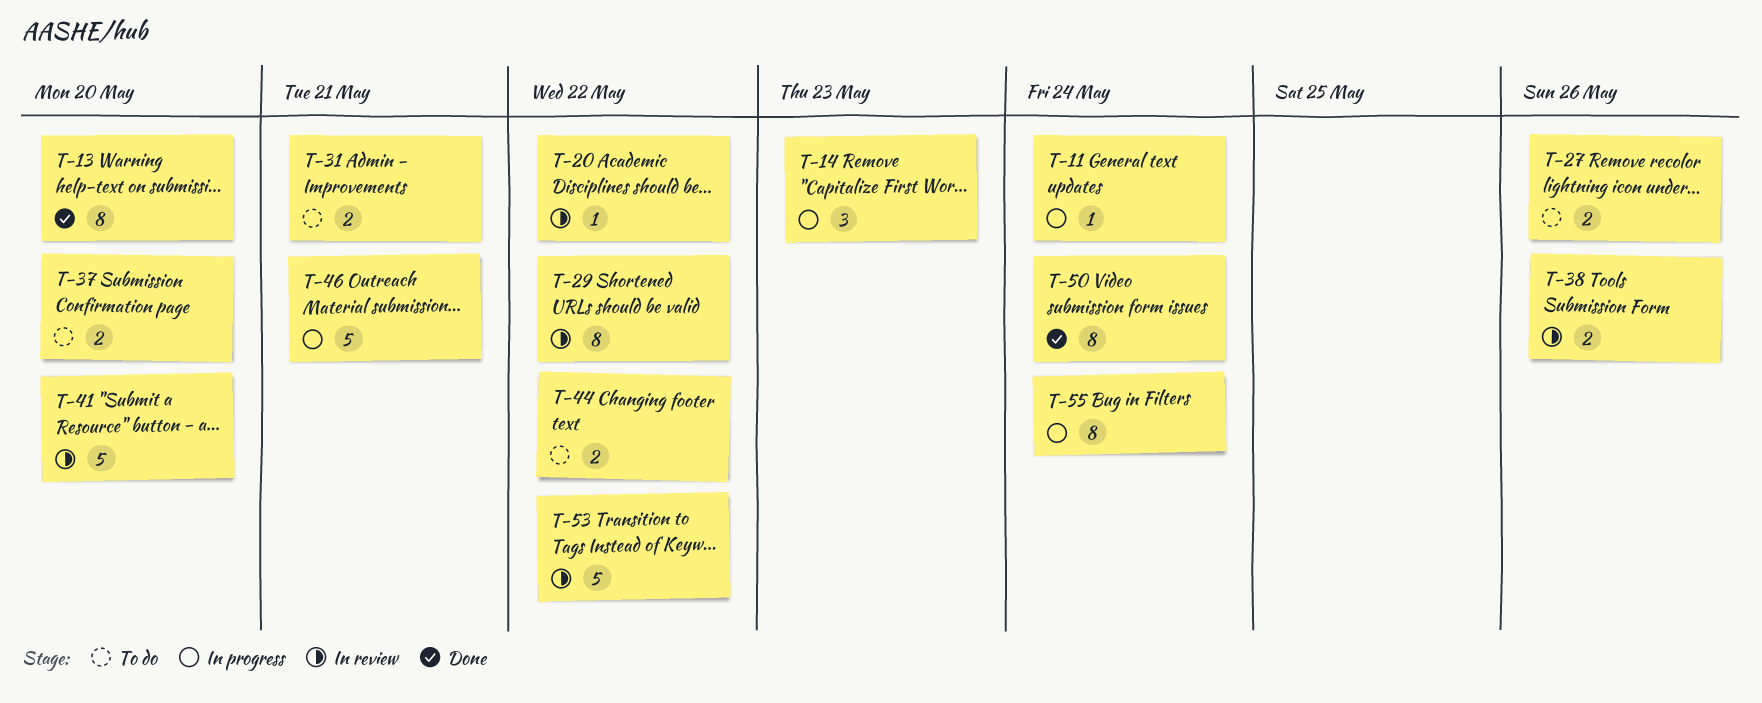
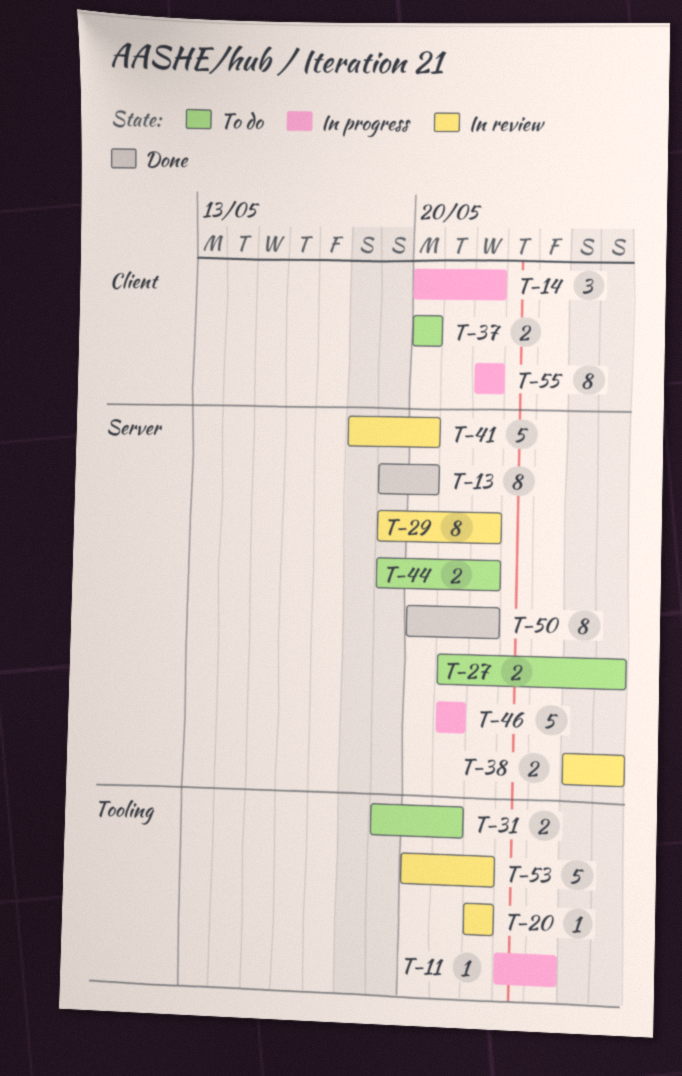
T-14, due: May 23 -> May 22
T-50, due: May 24 -> May 22
T-55, due: May 24 -> May 22

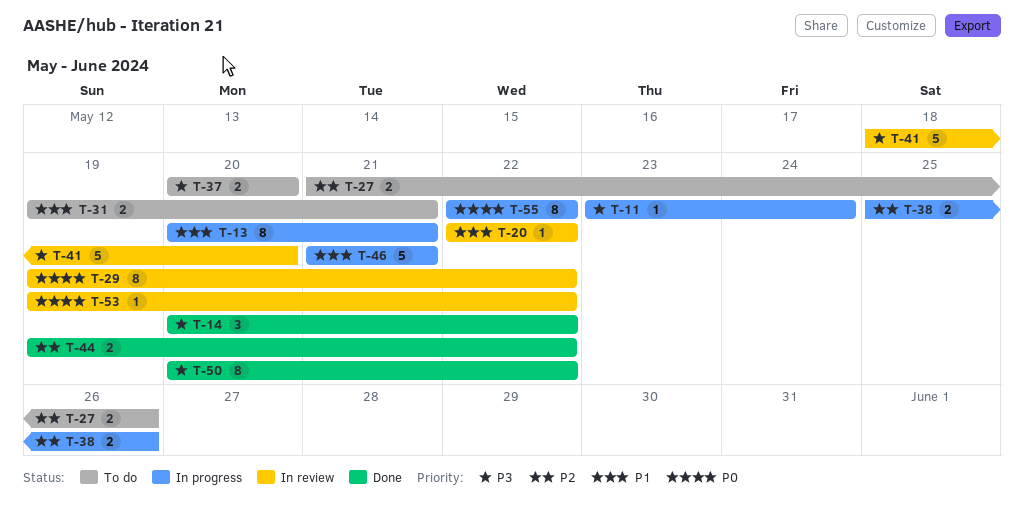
T-13, status: Done -> In progress
T-13, start: May 19 -> May 20
T-13, due: May 20 -> May 21
T-14, status: In progress -> Done
T-38, status: In review -> In progress
T-44, status: To do -> Done
T-53, estimate: 5 -> 1
T-53, start: May 20 -> May 19

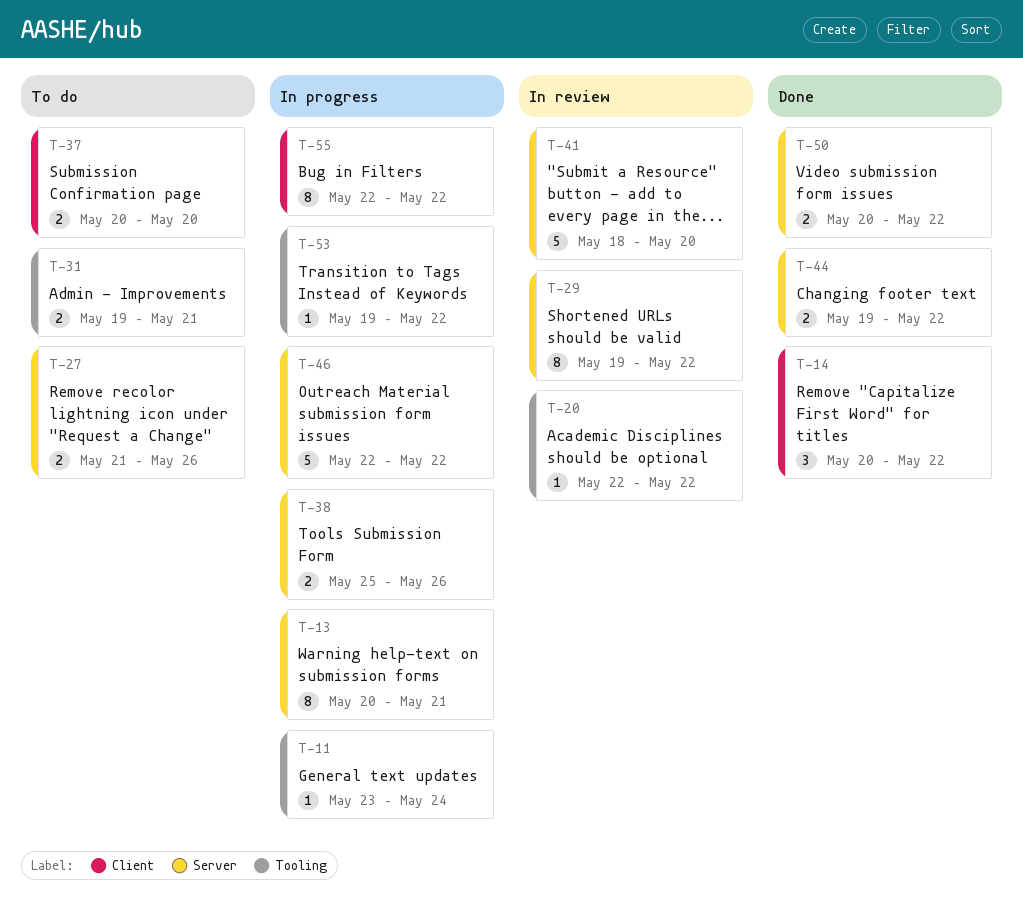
T-46, start: May 21 -> May 22
T-46, due: May 21 -> May 22
T-50, estimate: 8 -> 2
T-53, status: In review -> In progress

